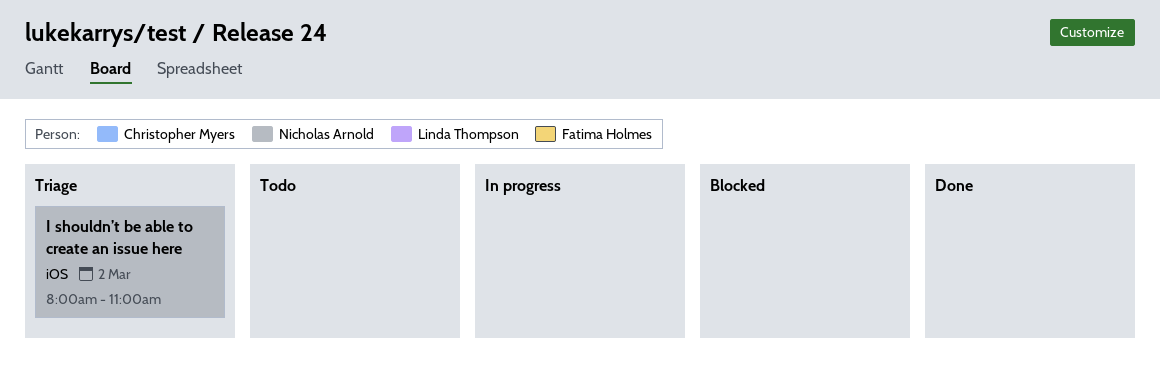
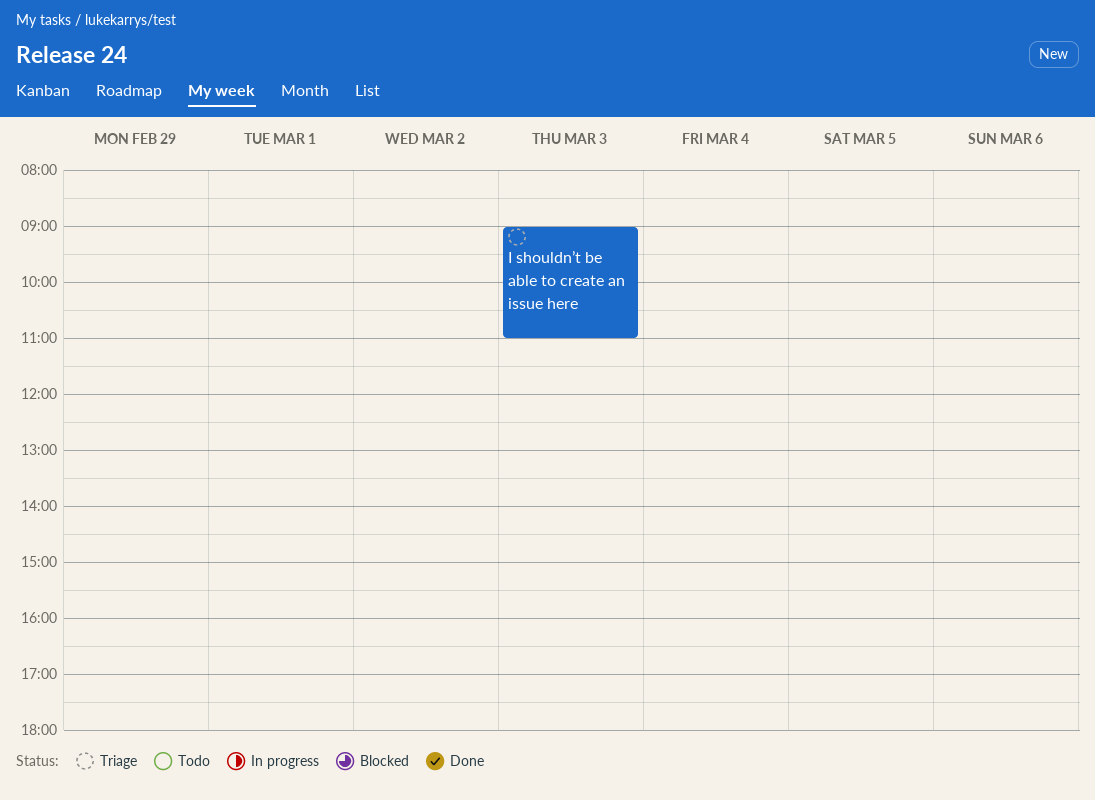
I shouldn’t be able to create an issue here, day: Mar 2 -> Mar 3
I shouldn’t be able to create an issue here, begins: 08:00 -> 09:00

